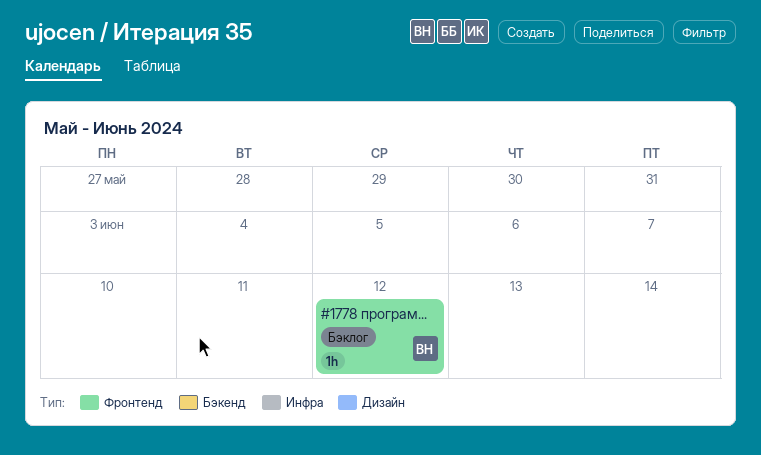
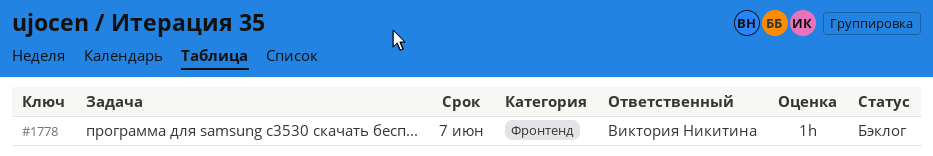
#1778, due: Jun 12 -> Jun 7

